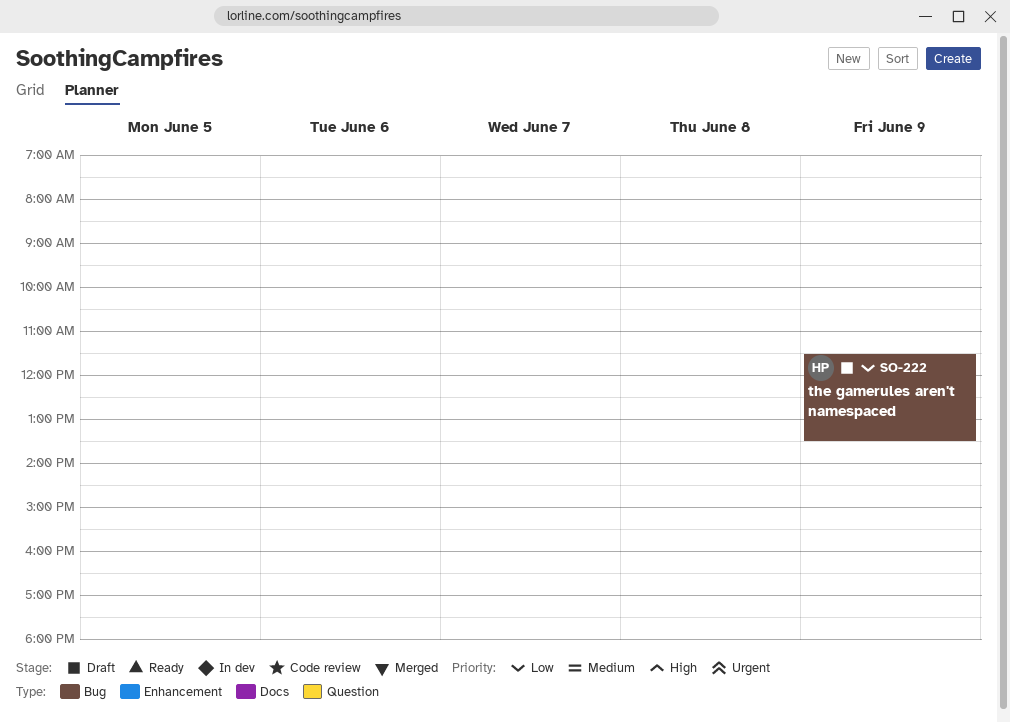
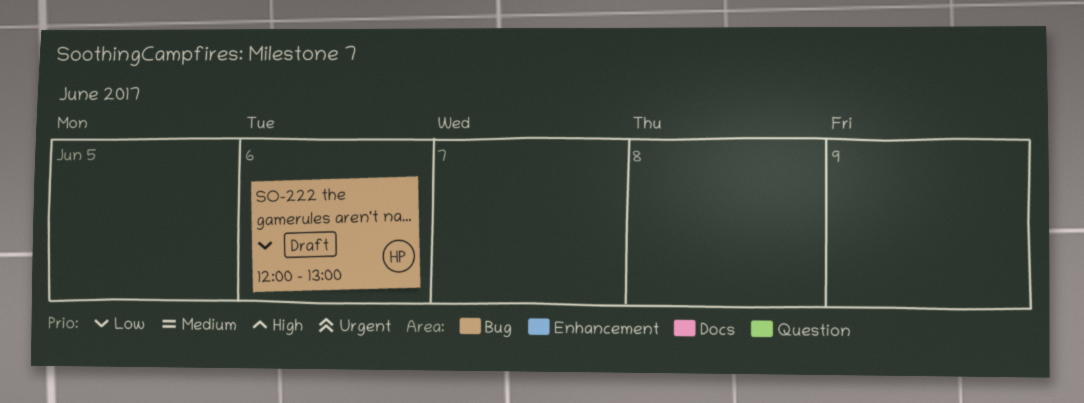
SO-222, day: Jun 9 -> Jun 6
SO-222, begins: 11:30 -> 12:00
SO-222, ends: 13:30 -> 13:00

